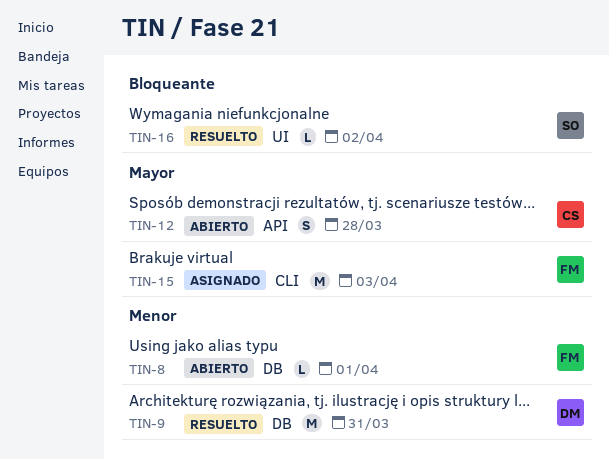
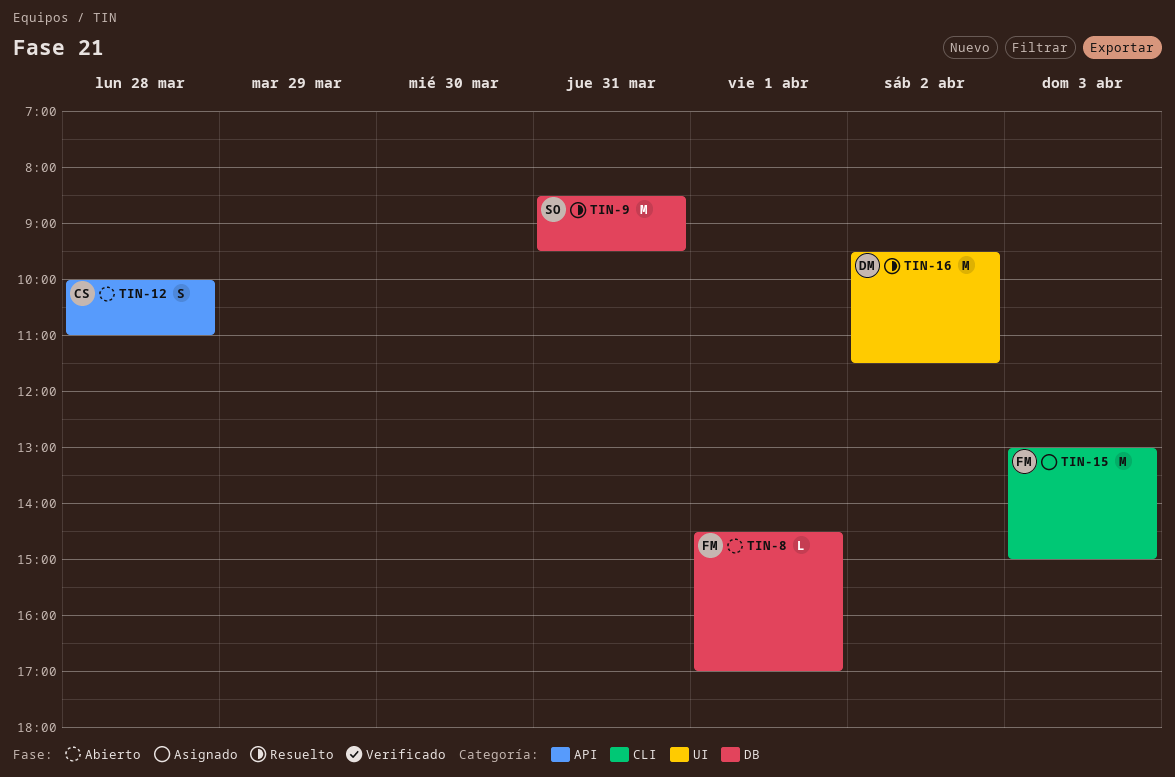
TIN-9, owner: DM -> SO
TIN-16, owner: SO -> DM
TIN-16, estimate: L -> M

